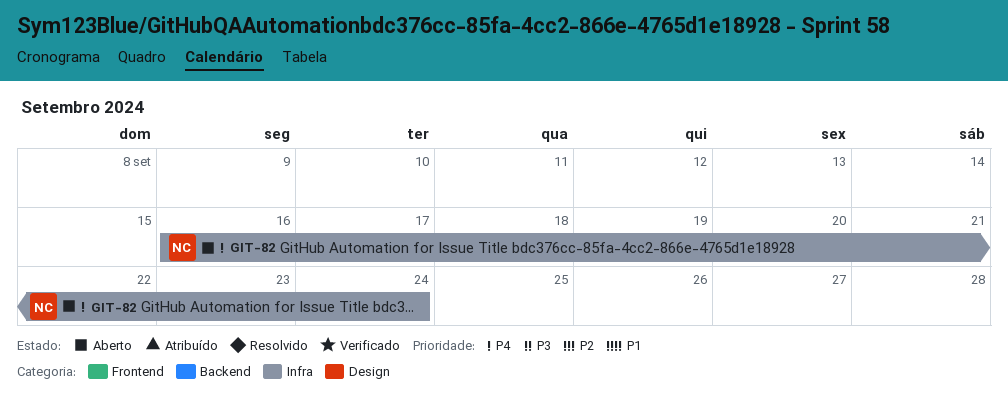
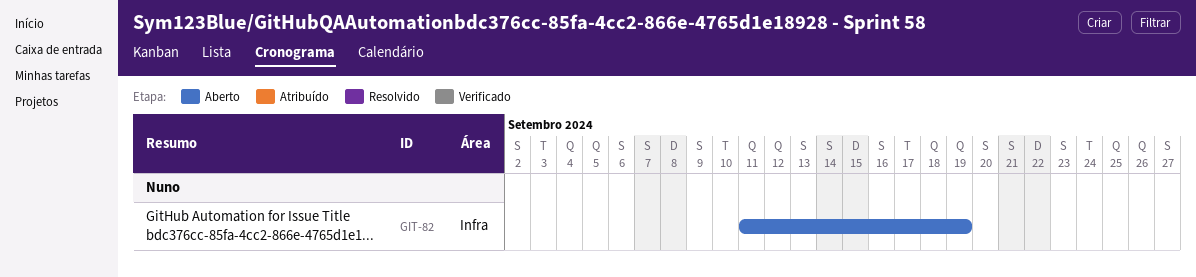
GIT-82, start: Sep 16 -> Sep 11
GIT-82, due: Sep 24 -> Sep 19

